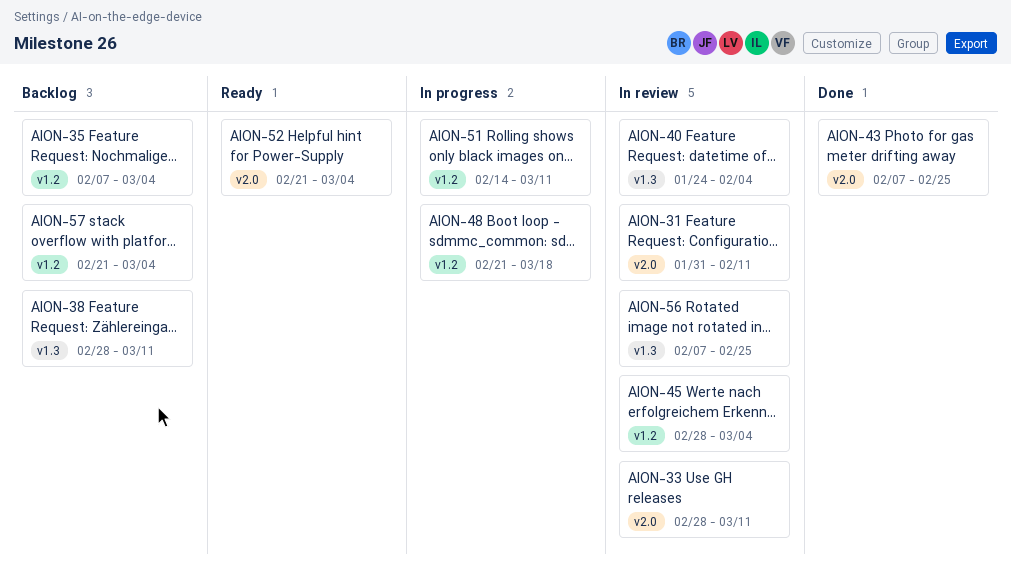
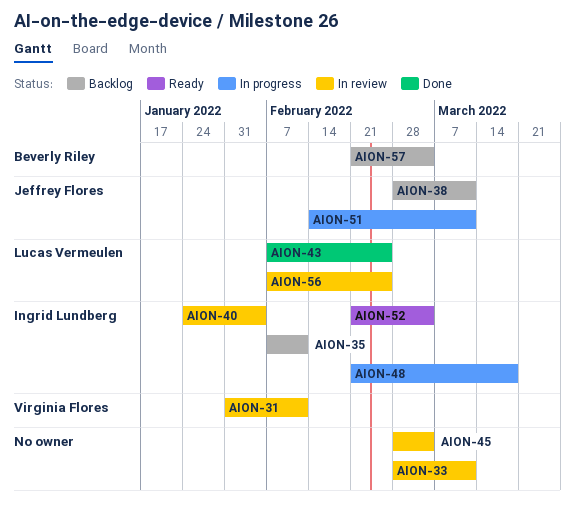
AION-35, due: Mar 4 -> Feb 11

